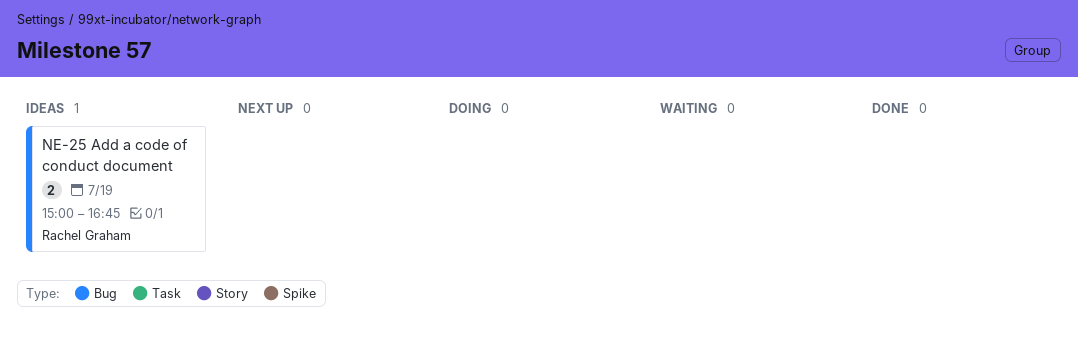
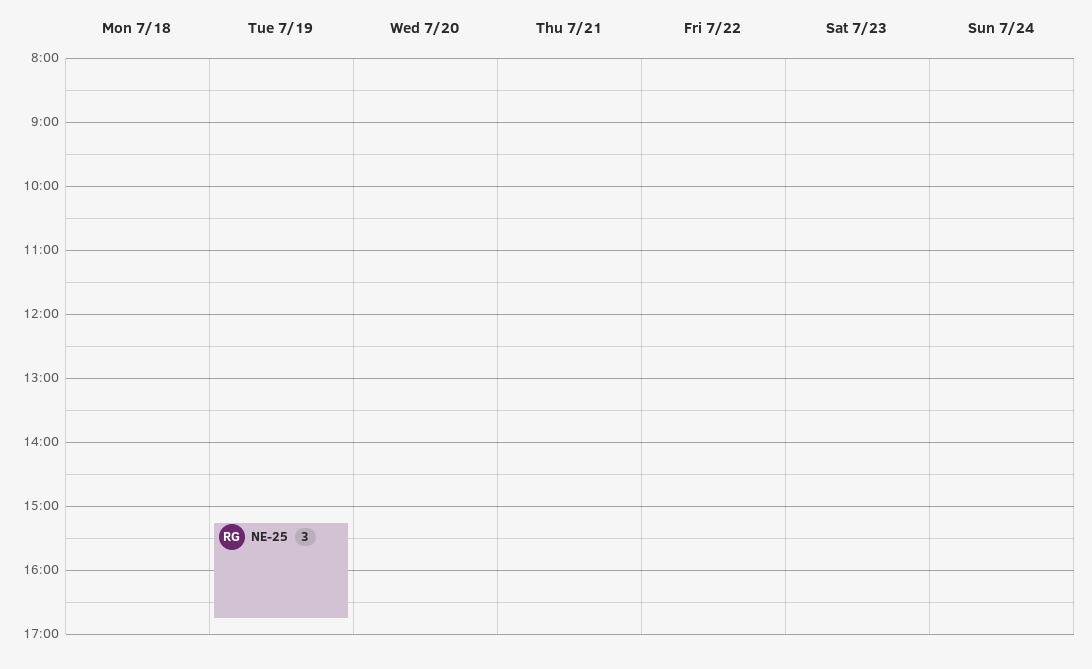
NE-25, estimate: 2 -> 3
NE-25, begins: 15:00 -> 15:15

